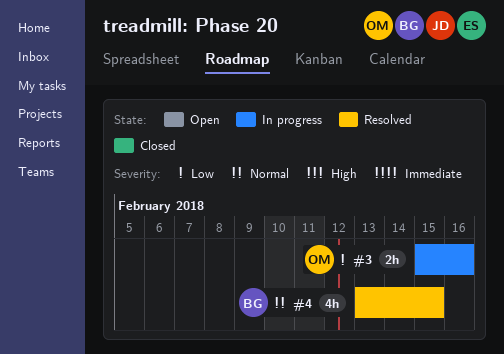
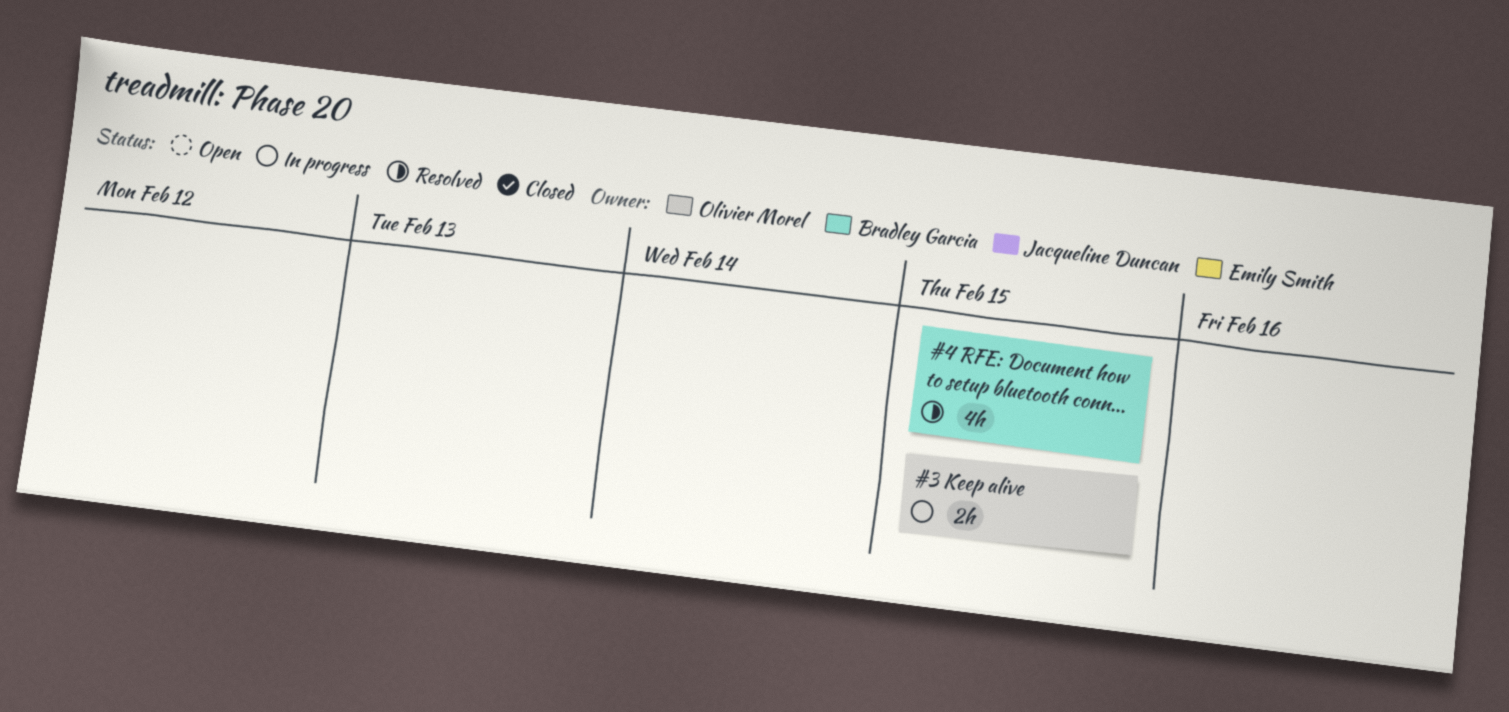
#3, due: Feb 16 -> Feb 15

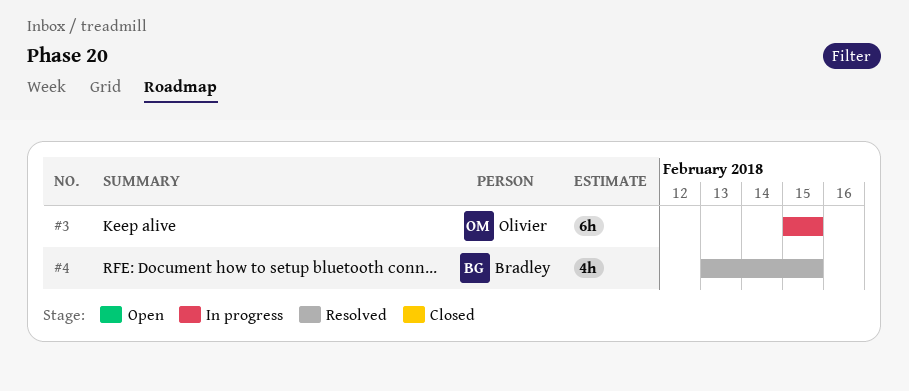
#3, estimate: 2h -> 6h

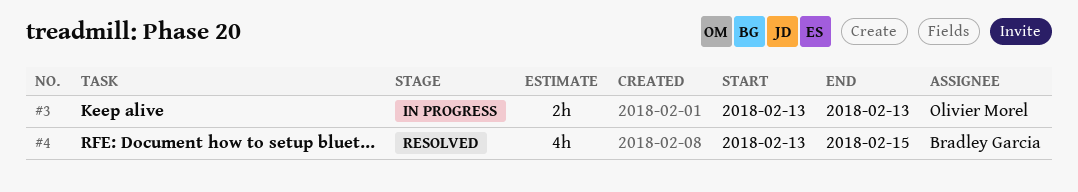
#3, estimate: 6h -> 2h
#3, start: Feb 15 -> Feb 13
#3, due: Feb 15 -> Feb 13

